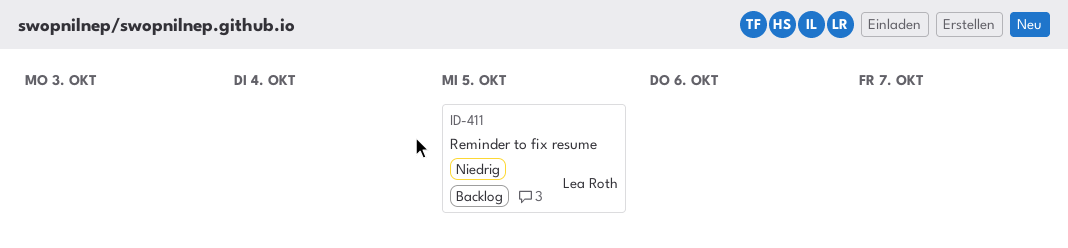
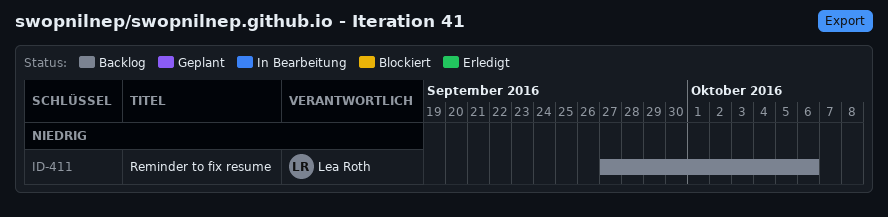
ID-411, due: Oct 5 -> Oct 6

